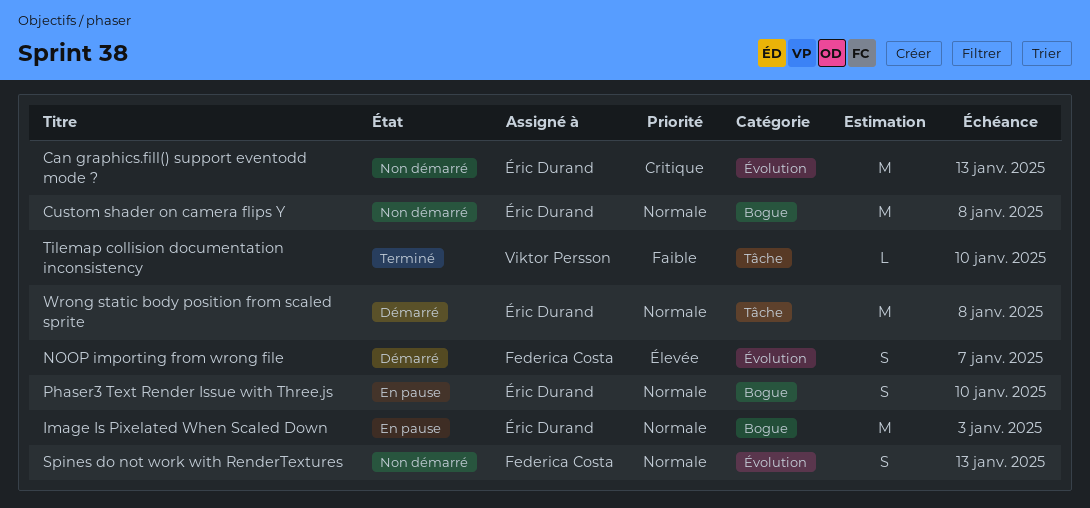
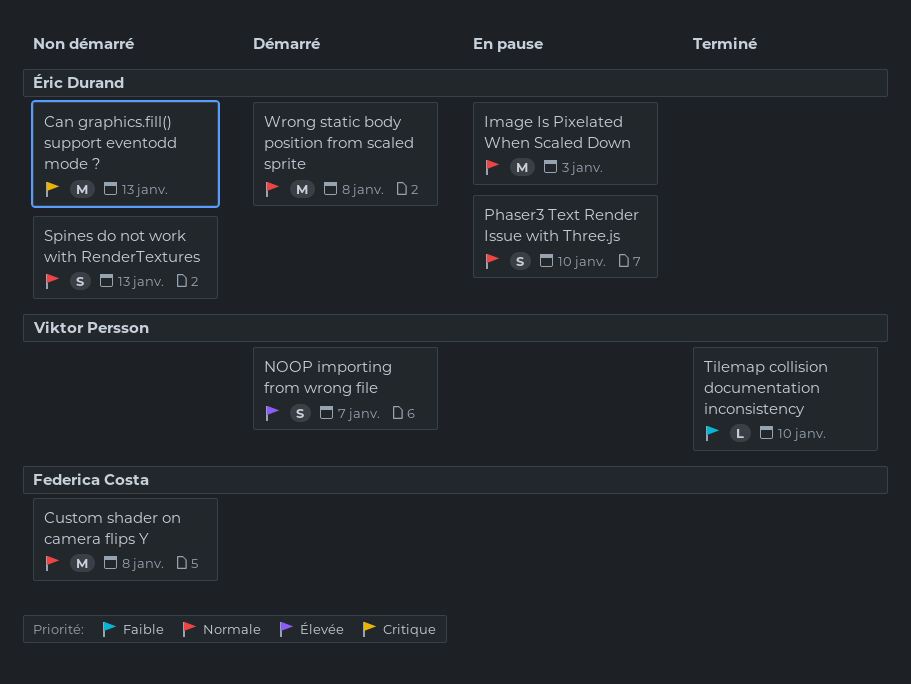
Custom shader on camera flips Y, owner: Éric Durand -> Federica Costa
NOOP importing from wrong file, owner: Federica Costa -> Viktor Persson
Spines do not work with RenderTextures, owner: Federica Costa -> Éric Durand

